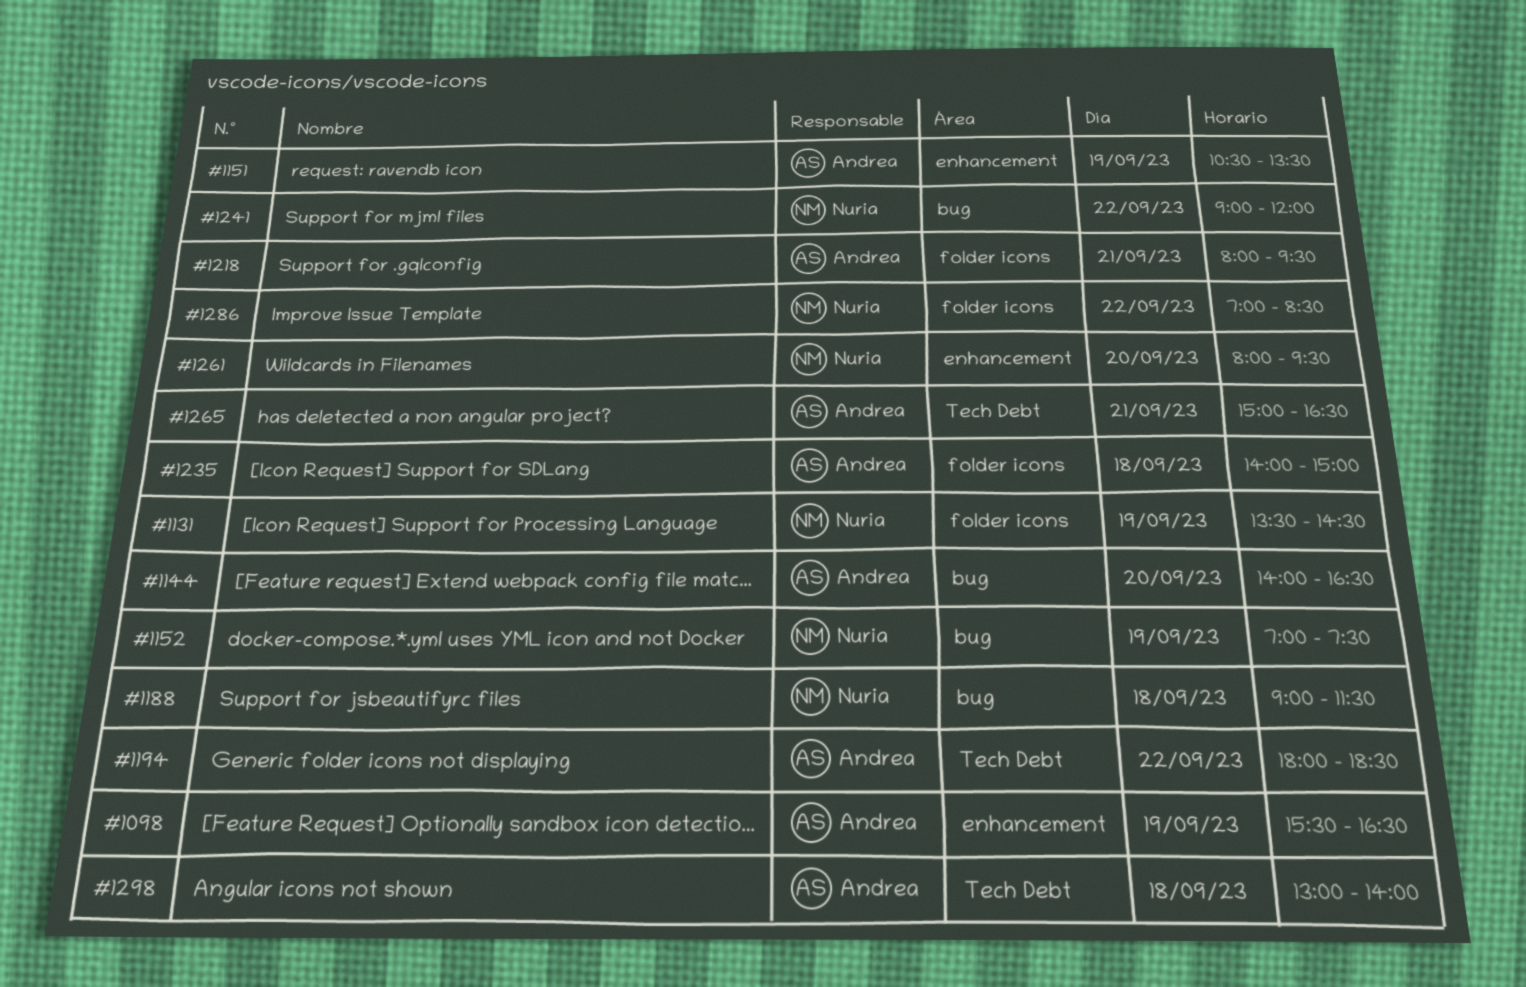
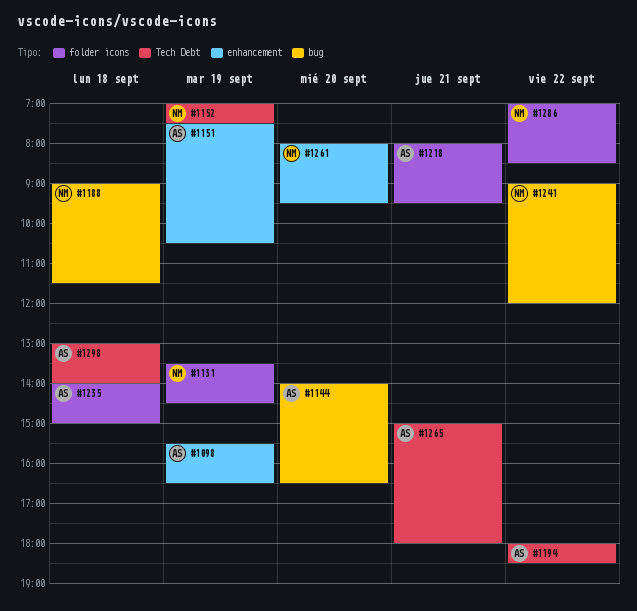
#1151, begins: 10:30 -> 07:30
#1151, ends: 13:30 -> 10:30
#1152, label: bug -> Tech Debt
#1265, ends: 16:30 -> 18:00

